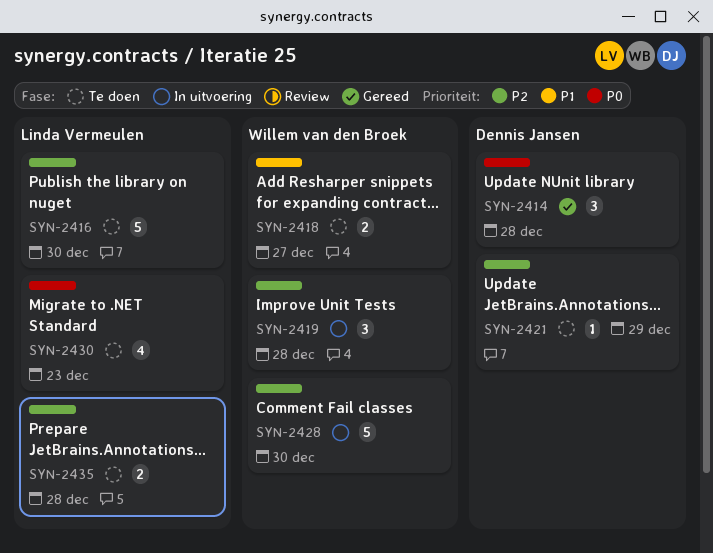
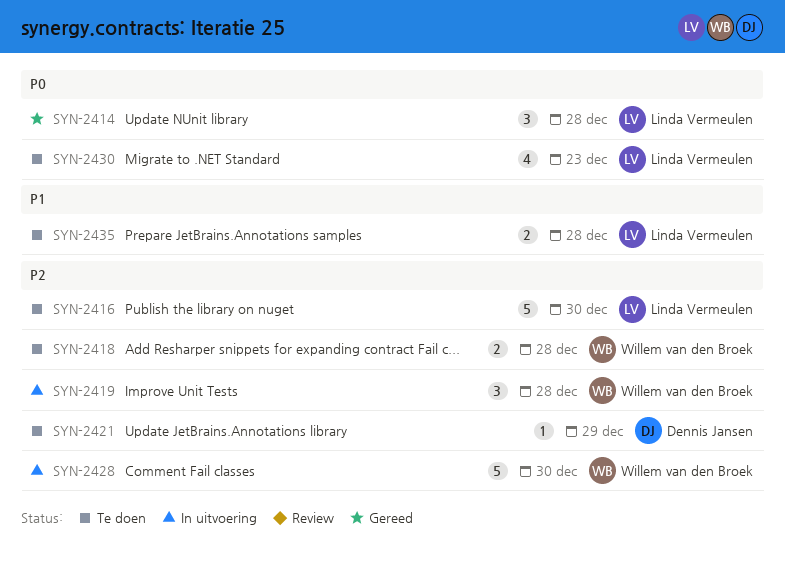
SYN-2414, owner: Dennis Jansen -> Linda Vermeulen
SYN-2418, priority: P1 -> P2
SYN-2418, due: Dec 27 -> Dec 28
SYN-2435, priority: P2 -> P1

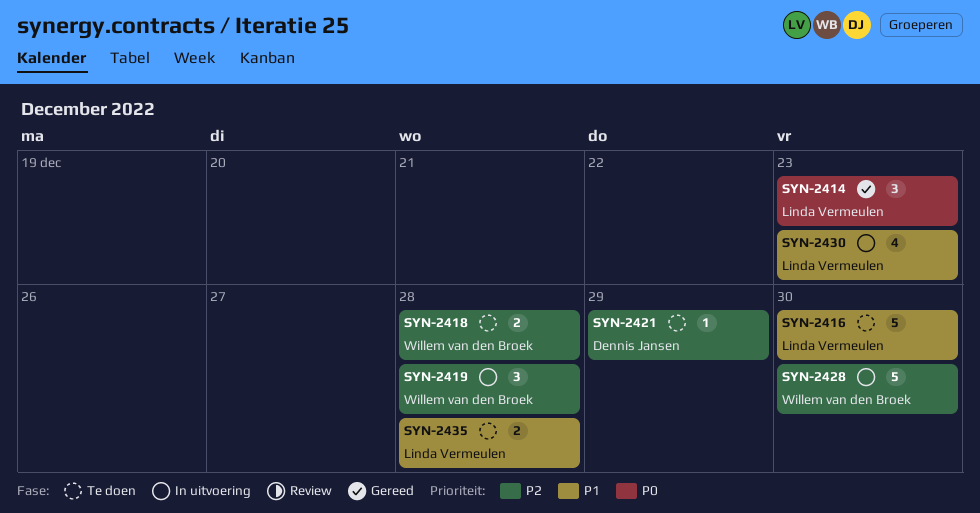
SYN-2414, due: Dec 28 -> Dec 23
SYN-2416, priority: P2 -> P1
SYN-2430, status: Te doen -> In uitvoering
SYN-2430, priority: P0 -> P1

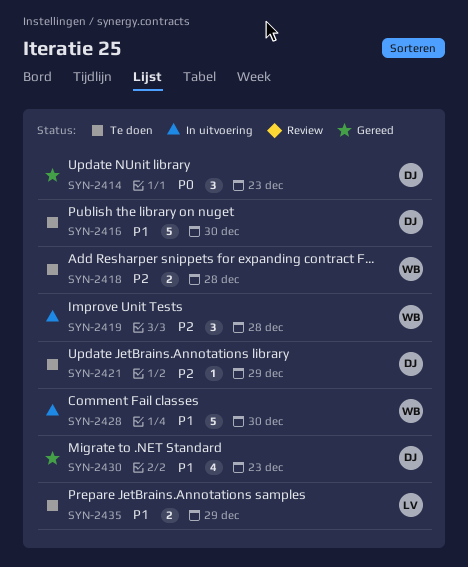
SYN-2414, owner: Linda Vermeulen -> Dennis Jansen
SYN-2416, owner: Linda Vermeulen -> Dennis Jansen
SYN-2428, priority: P2 -> P1
SYN-2430, status: In uitvoering -> Gereed
SYN-2430, owner: Linda Vermeulen -> Dennis Jansen
SYN-2435, due: Dec 28 -> Dec 29

